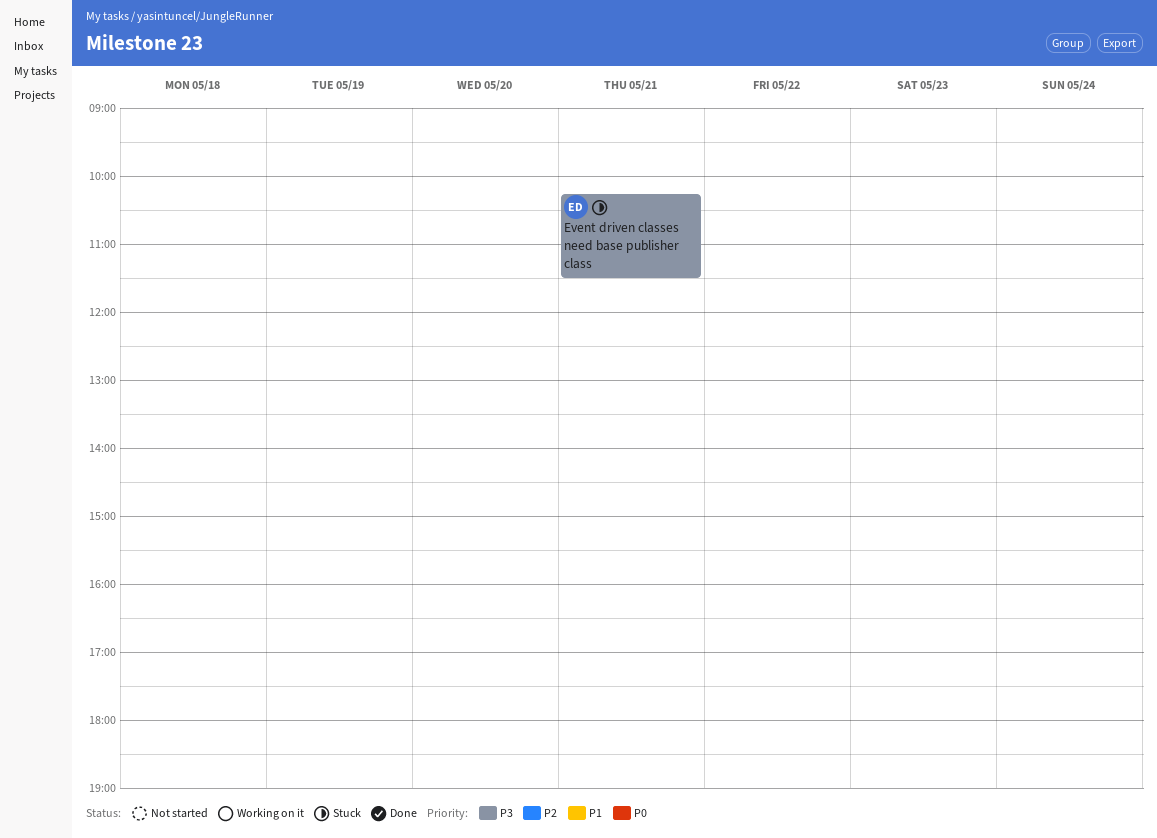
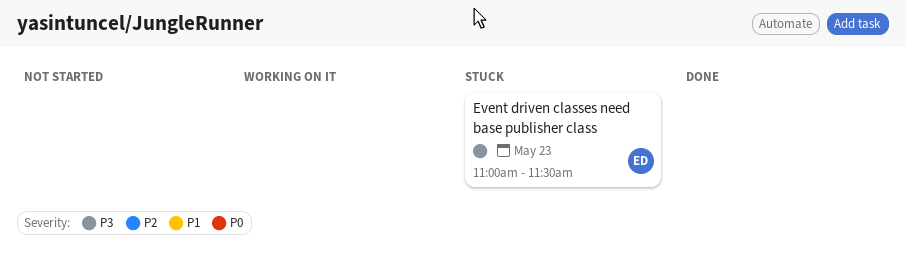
Event driven classes need base publisher class, day: May 21 -> May 23
Event driven classes need base publisher class, begins: 10:15 -> 11:00

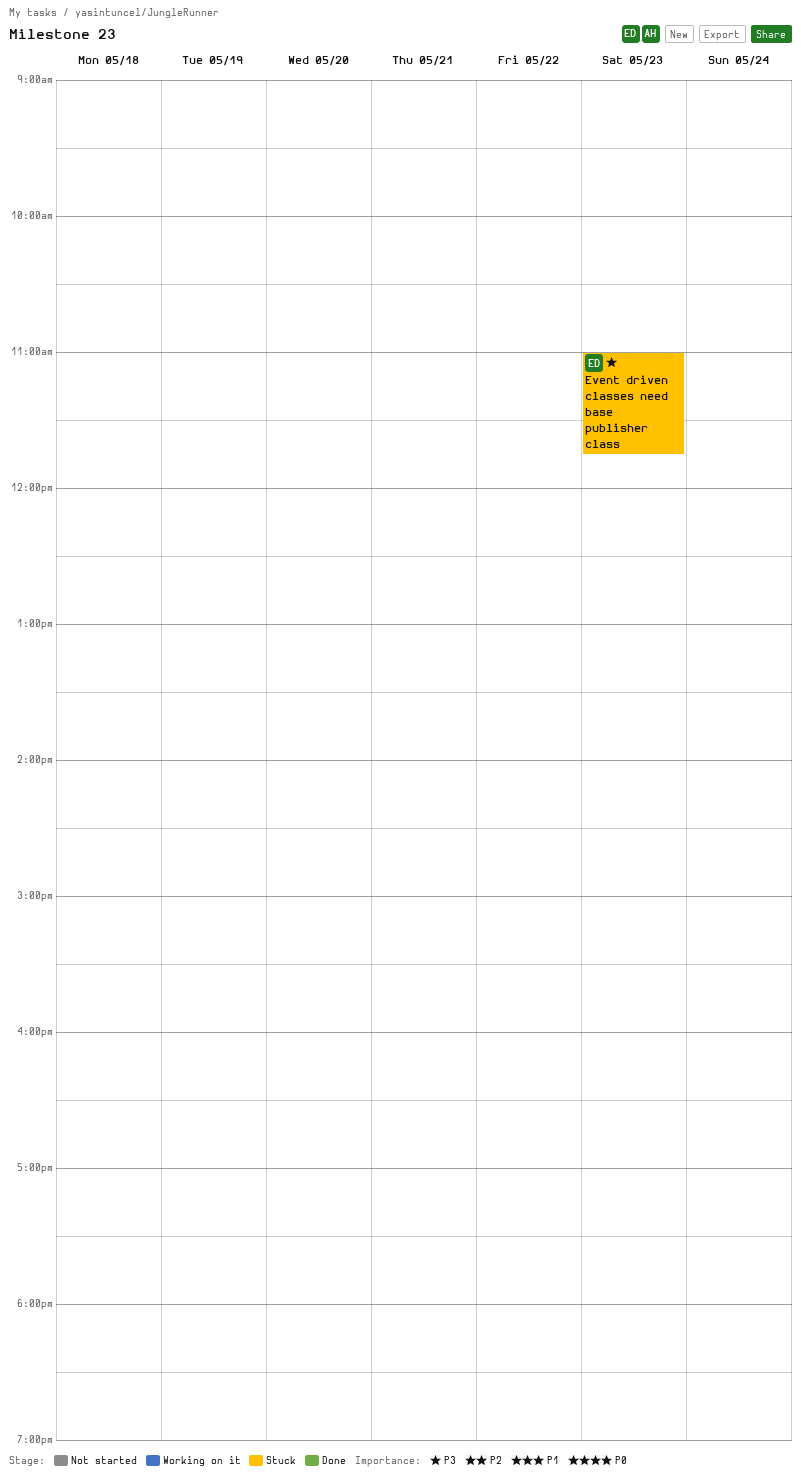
Event driven classes need base publisher class, ends: 11:30 -> 11:45

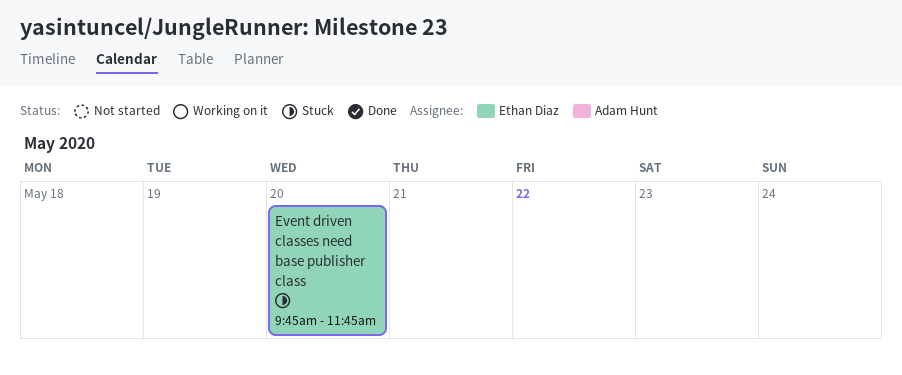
Event driven classes need base publisher class, day: May 23 -> May 20
Event driven classes need base publisher class, begins: 11:00 -> 09:45

